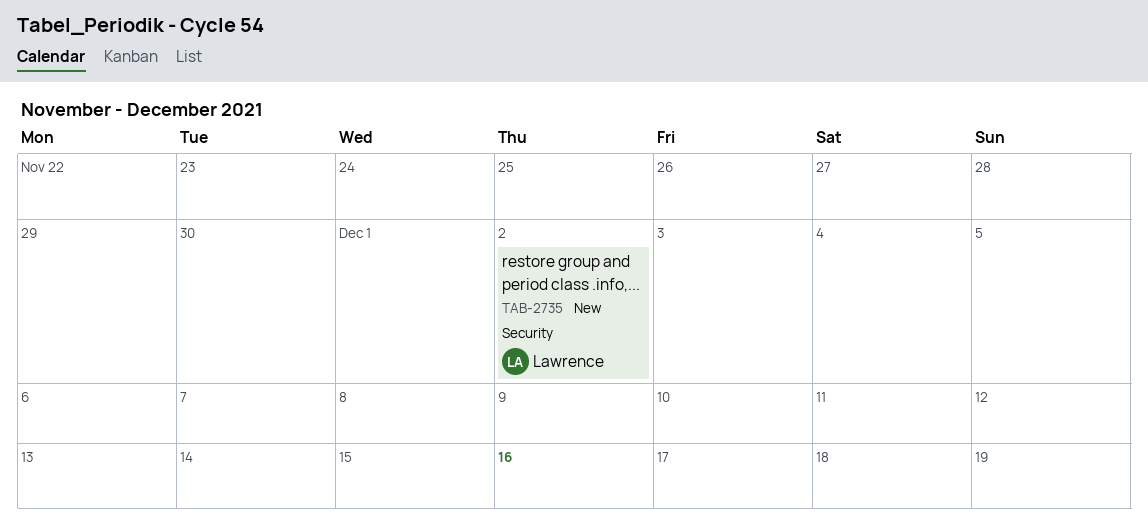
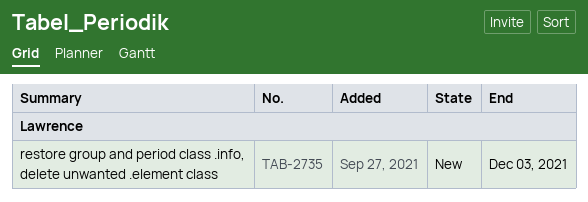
TAB-2735, due: Dec 2 -> Dec 3

